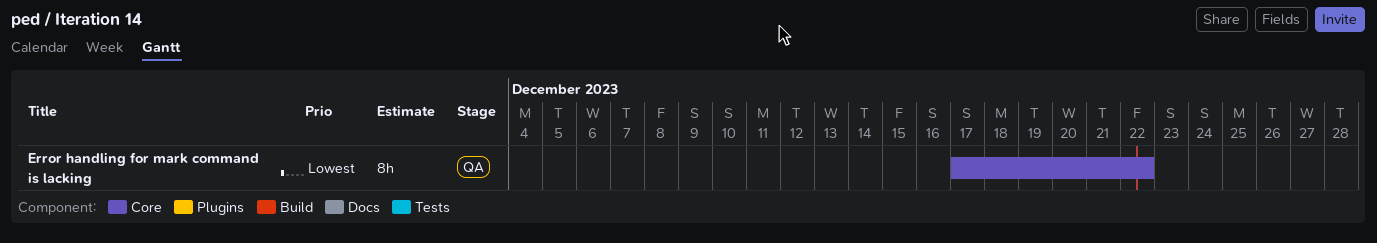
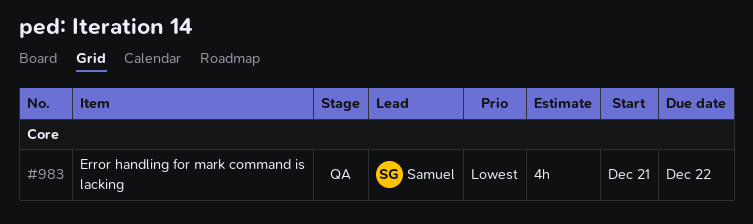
Error handling for mark command is lacking, estimate: 8h -> 4h
Error handling for mark command is lacking, start: Dec 17 -> Dec 21

